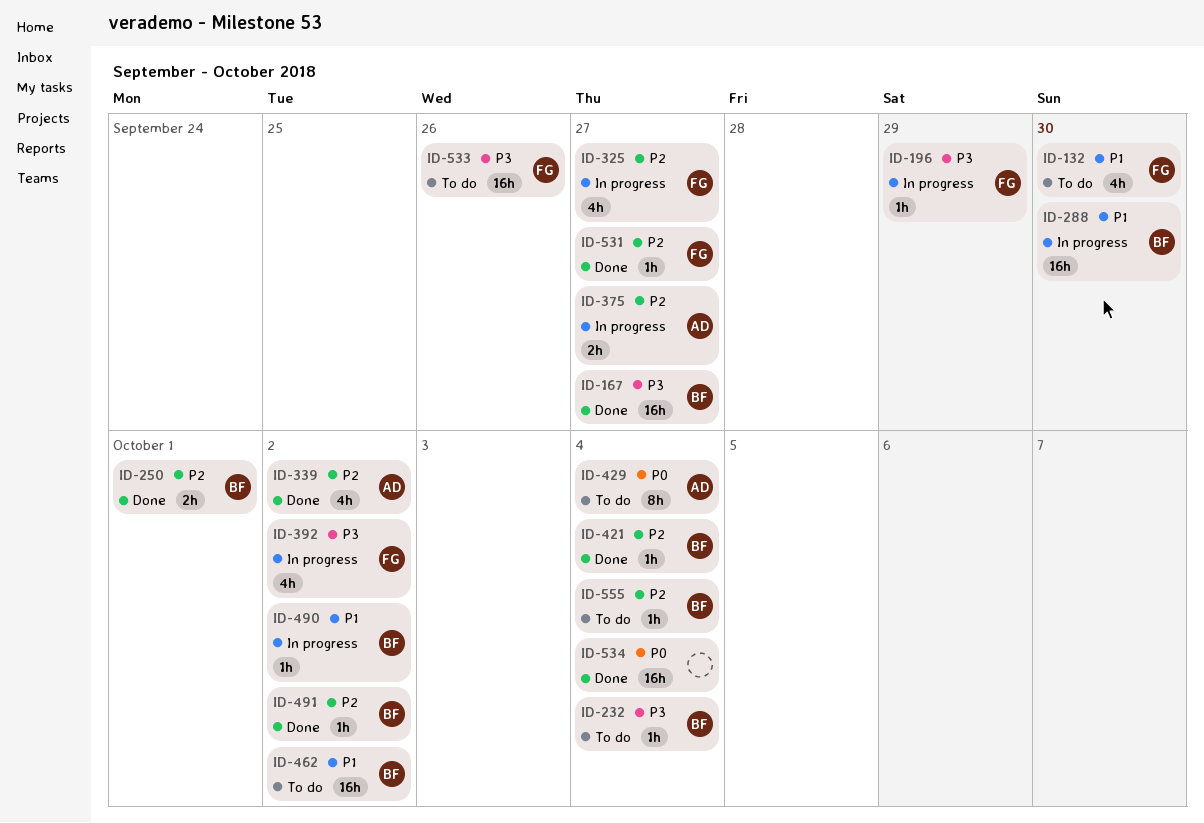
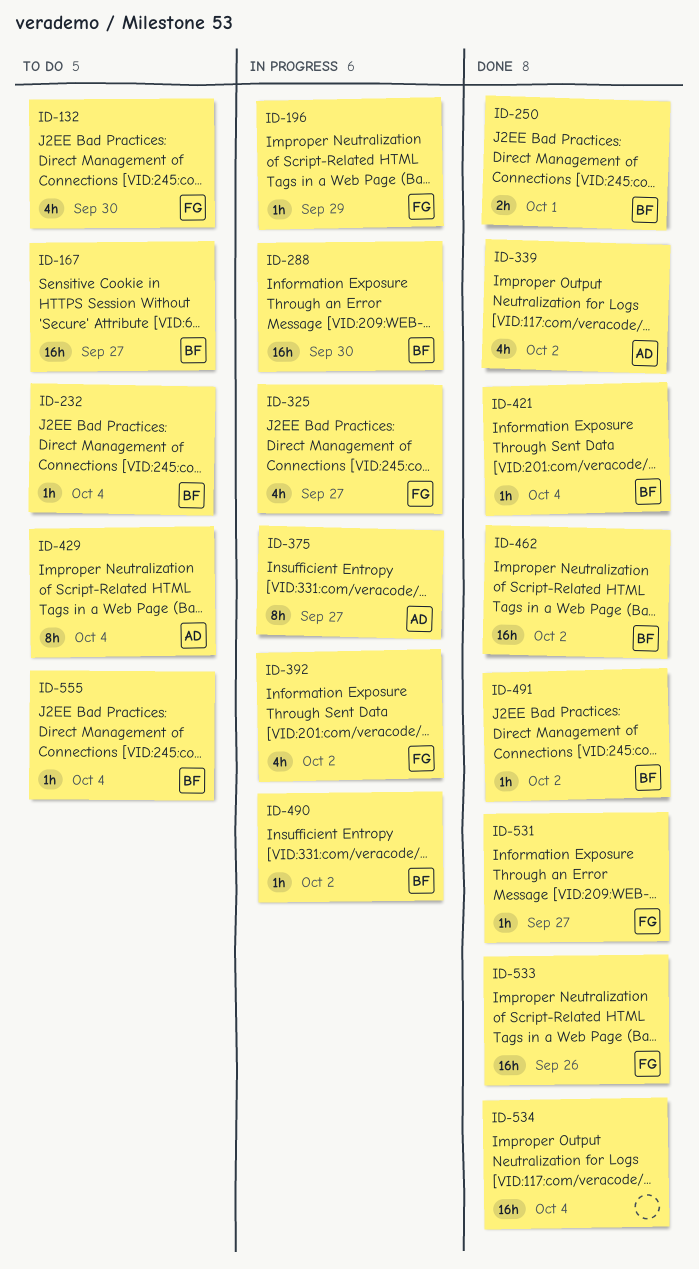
ID-167, status: Done -> To do
ID-375, estimate: 2h -> 8h
ID-462, status: To do -> Done
ID-533, status: To do -> Done

